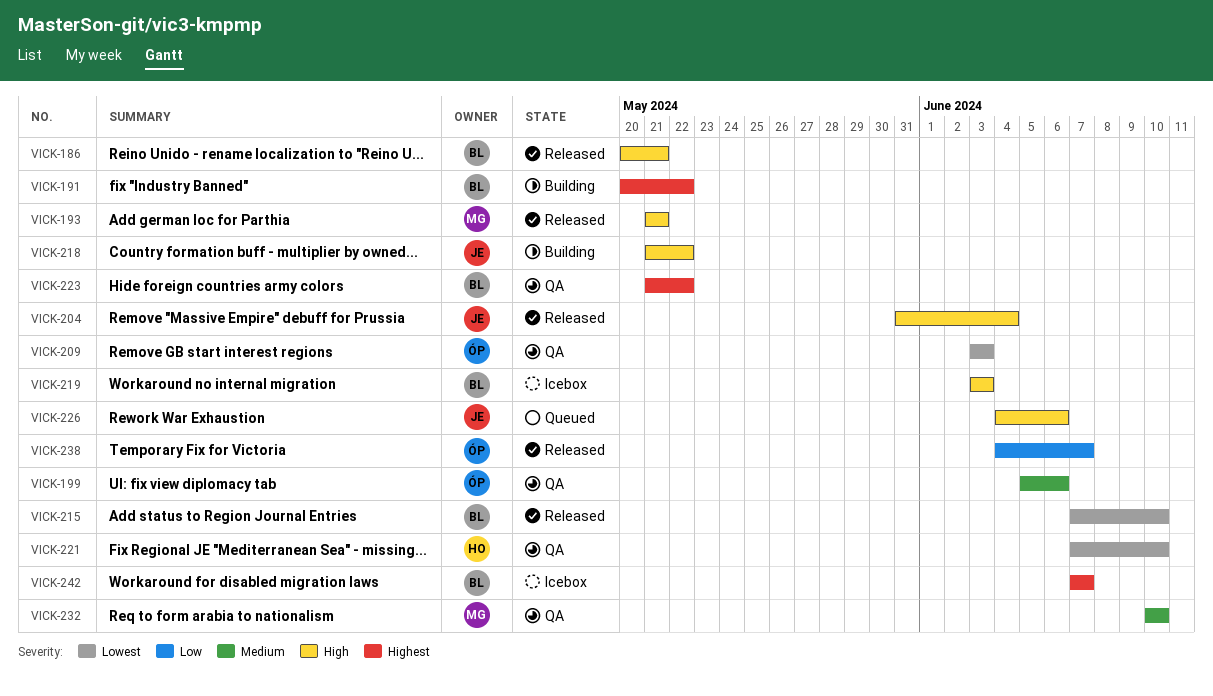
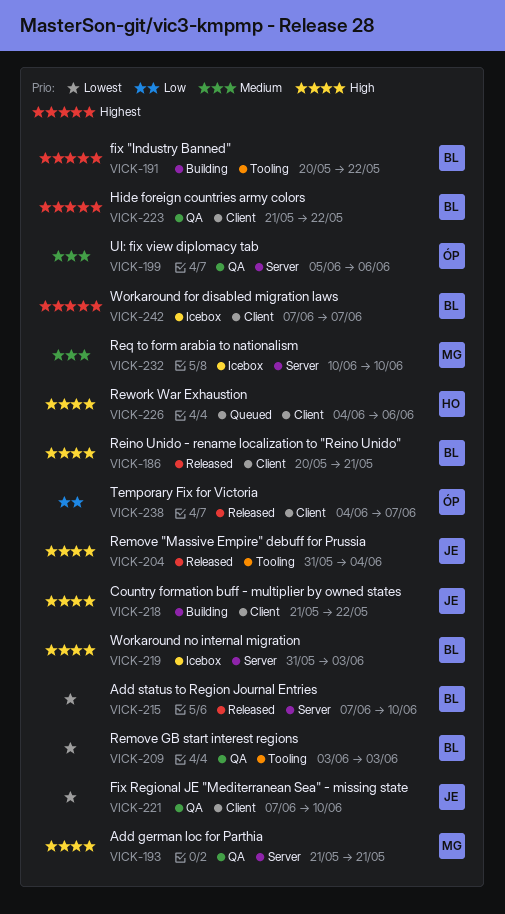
VICK-193, status: Released -> QA
VICK-209, owner: ÓP -> BL
VICK-219, start: Jun 3 -> May 31
VICK-221, owner: HO -> JE
VICK-226, owner: JE -> HO
VICK-232, status: QA -> Icebox

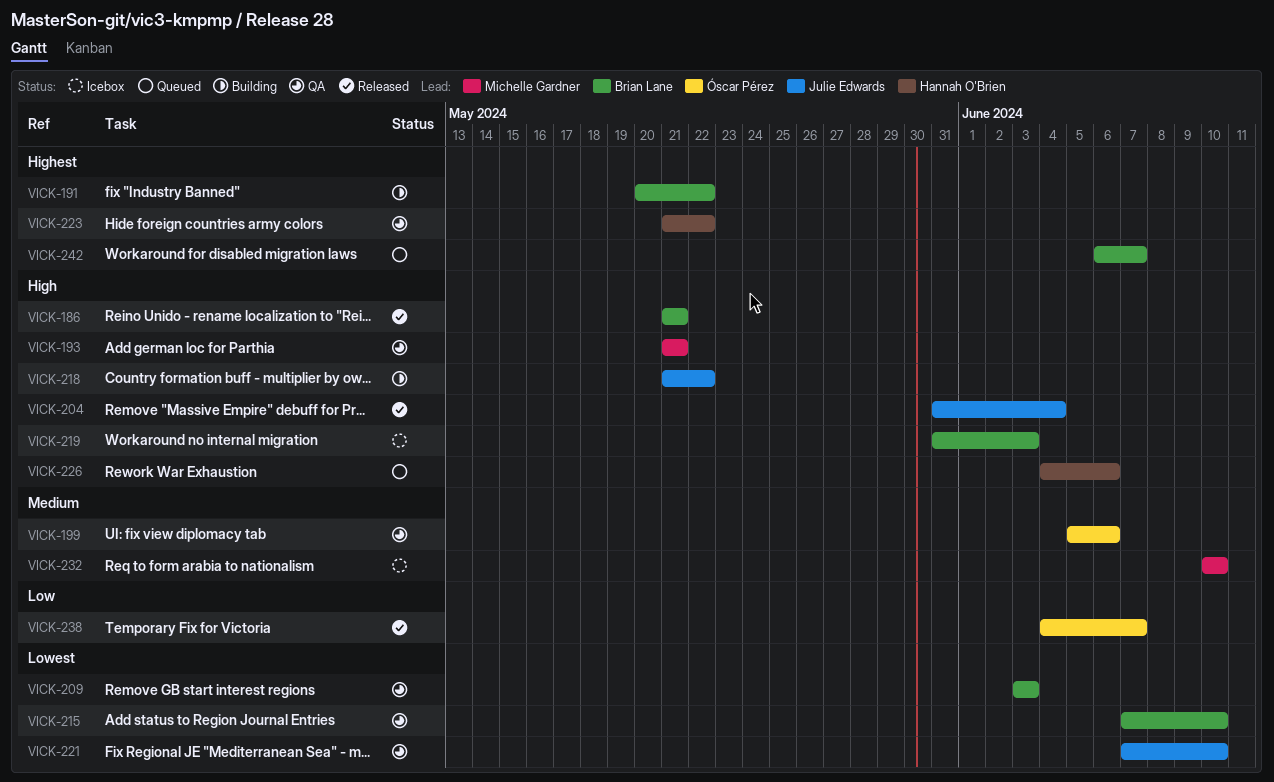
VICK-186, start: May 20 -> May 21
VICK-215, status: Released -> QA
VICK-223, owner: Brian Lane -> Hannah O'Brien
VICK-242, status: Icebox -> Queued
VICK-242, start: Jun 7 -> Jun 6

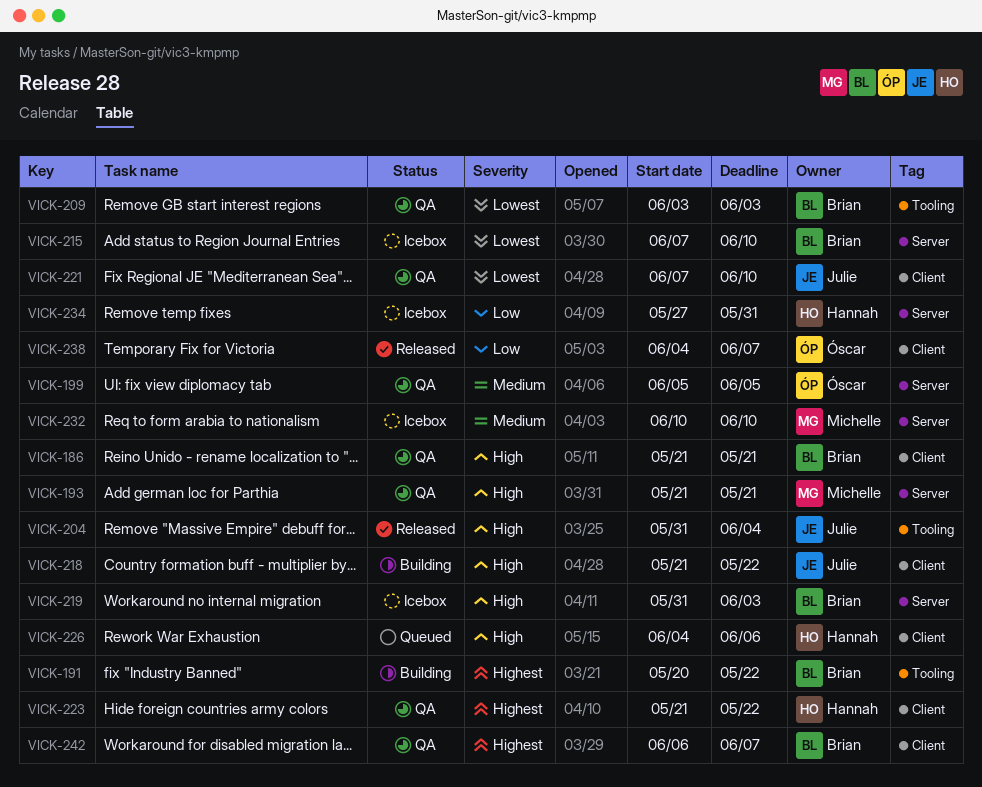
VICK-186, status: Released -> QA
VICK-199, due: Jun 6 -> Jun 5
VICK-215, status: QA -> Icebox
VICK-234: none -> present
VICK-242, status: Queued -> QA

